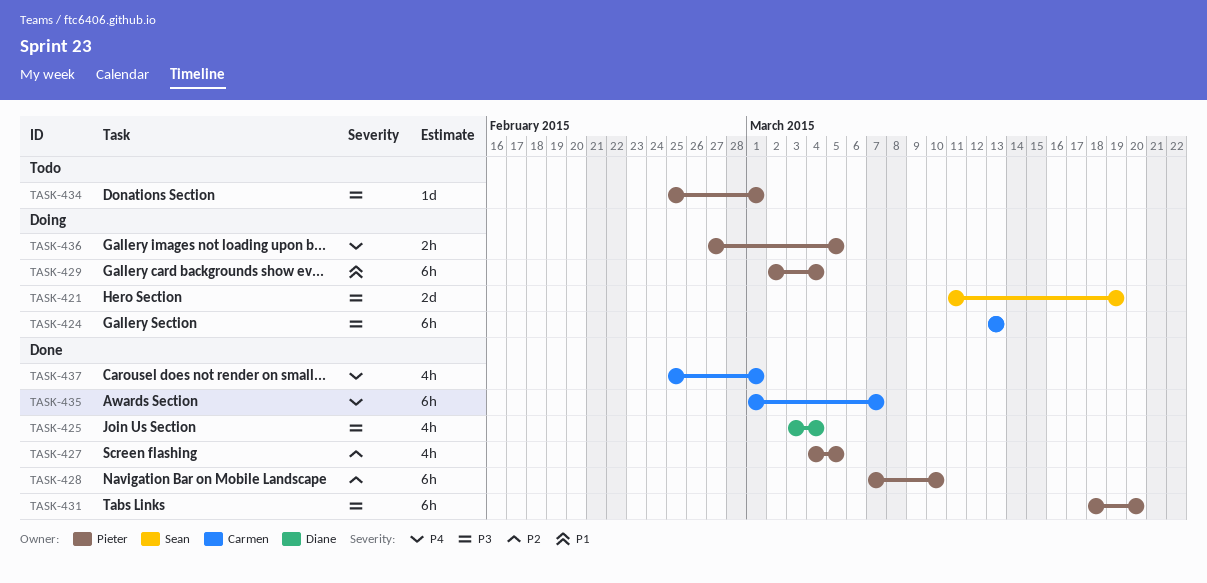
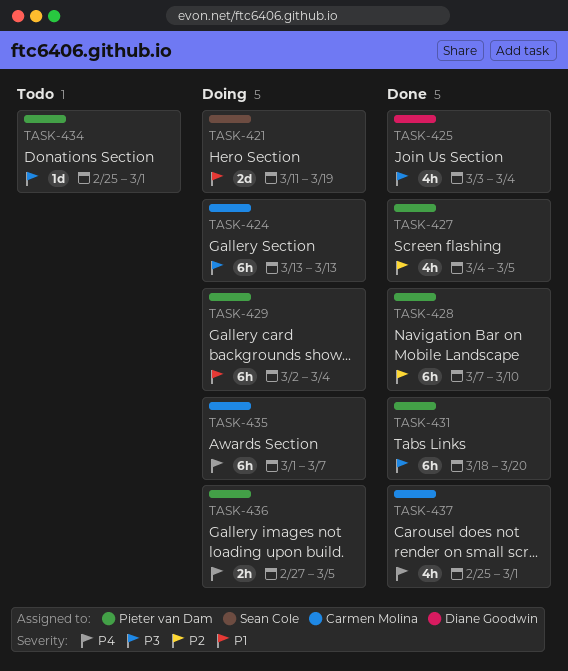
TASK-421, priority: P3 -> P1
TASK-435, status: Done -> Doing

